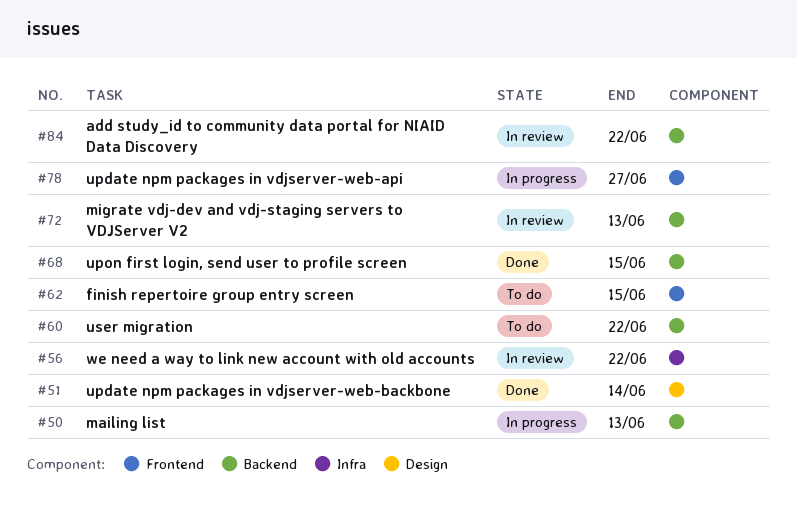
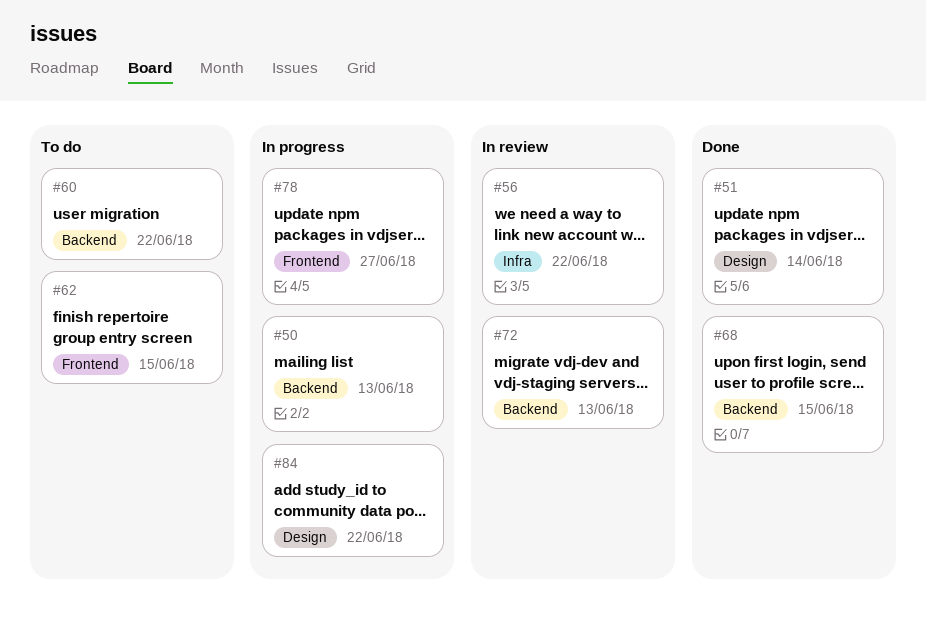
#84, status: In review -> In progress
#84, label: Backend -> Design

